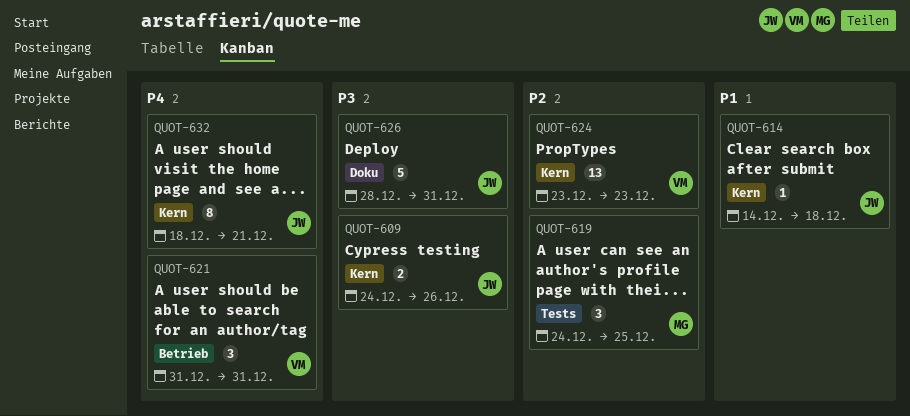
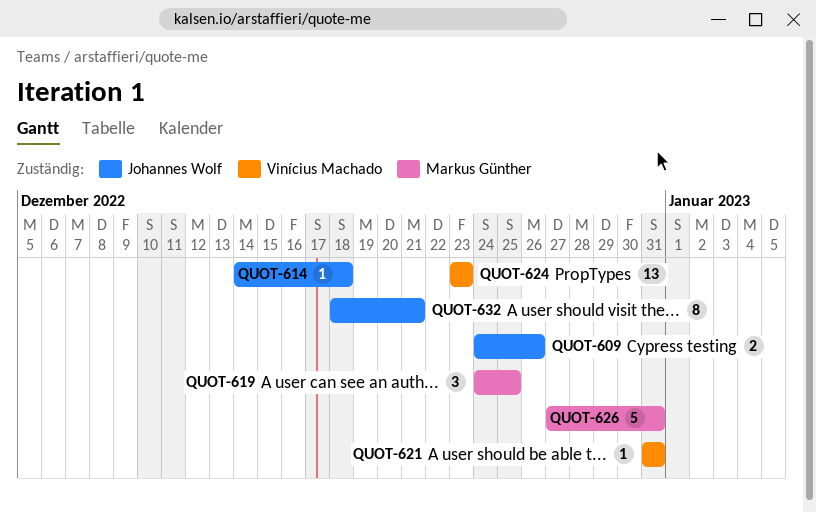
QUOT-621, estimate: 3 -> 1
QUOT-626, owner: Johannes Wolf -> Markus Günther
QUOT-626, start: Dec 28 -> Dec 27

